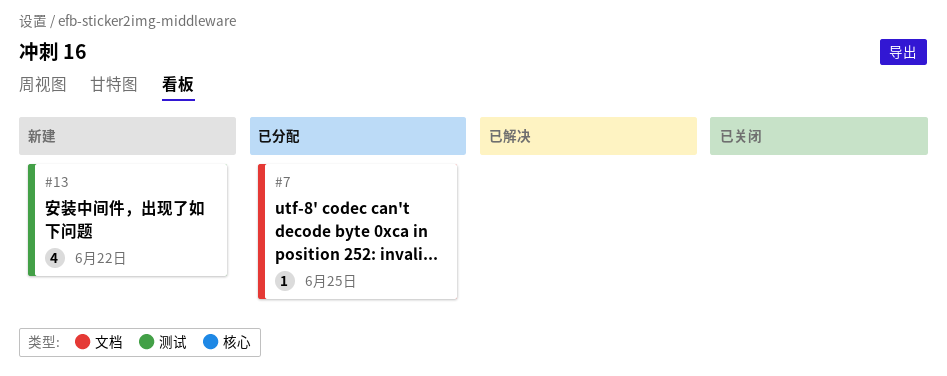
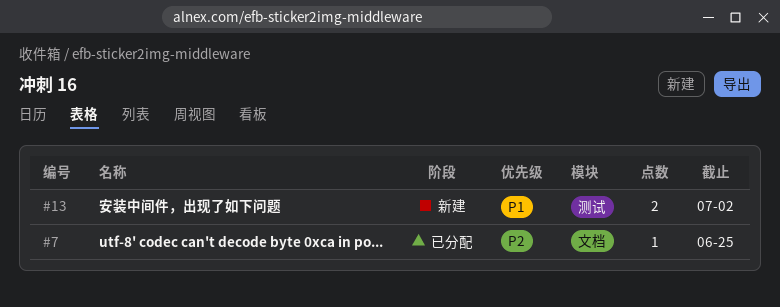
#13, estimate: 4 -> 2
#13, due: Jun 22 -> Jul 2

